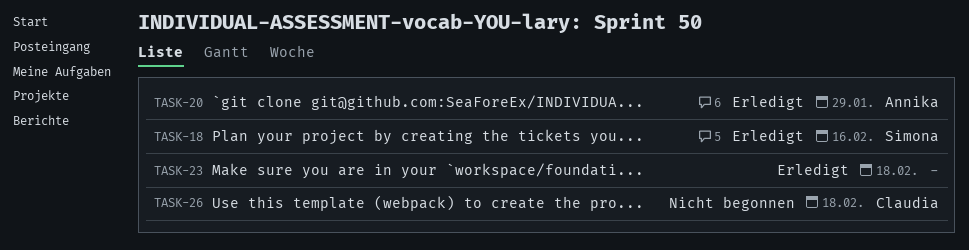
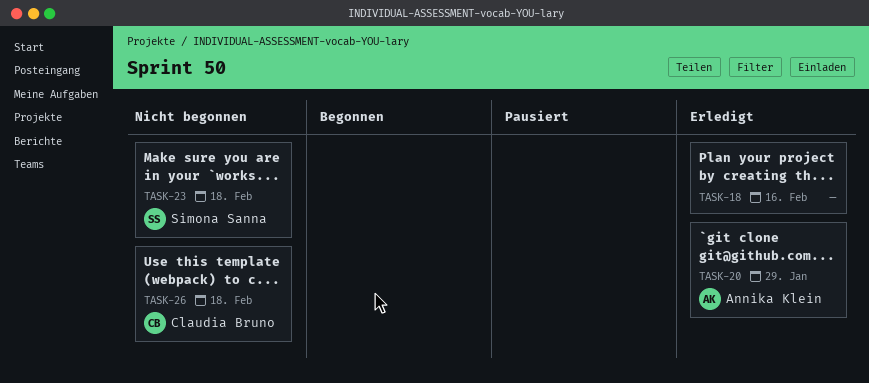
TASK-18, owner: Simona Sanna -> none
TASK-23, status: Erledigt -> Nicht begonnen
TASK-23, owner: none -> Simona Sanna

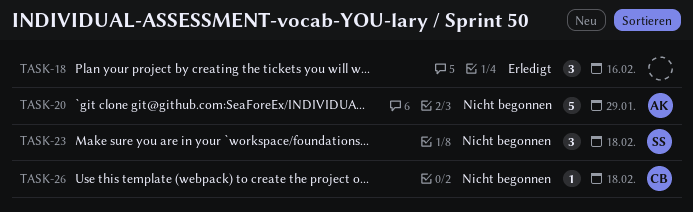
TASK-20, status: Erledigt -> Nicht begonnen

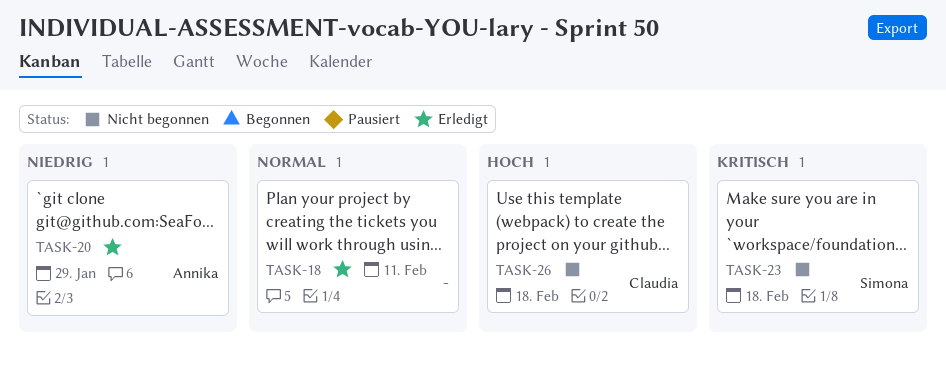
TASK-18, due: Feb 16 -> Feb 11
TASK-20, status: Nicht begonnen -> Erledigt

